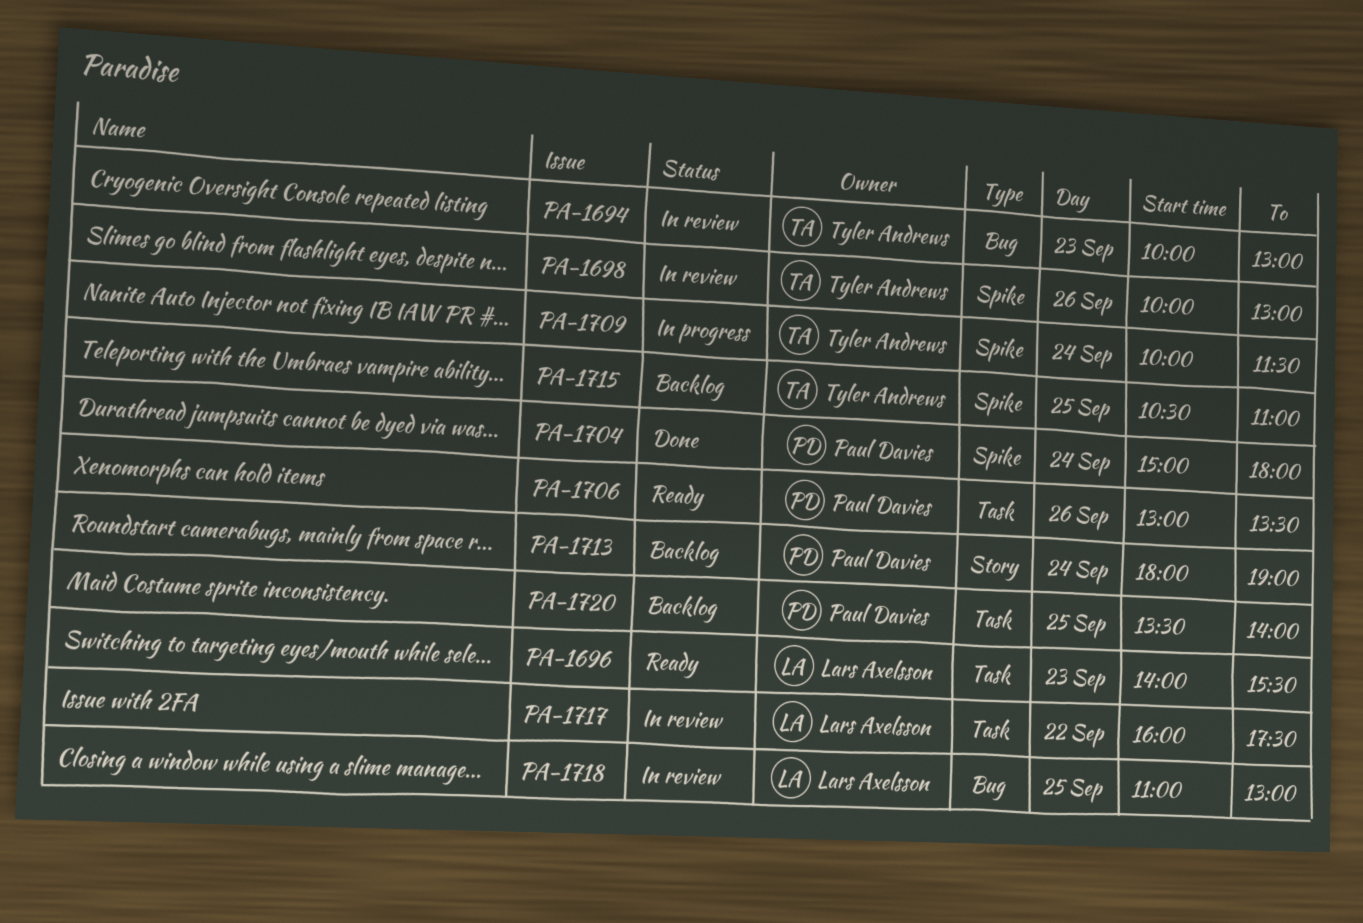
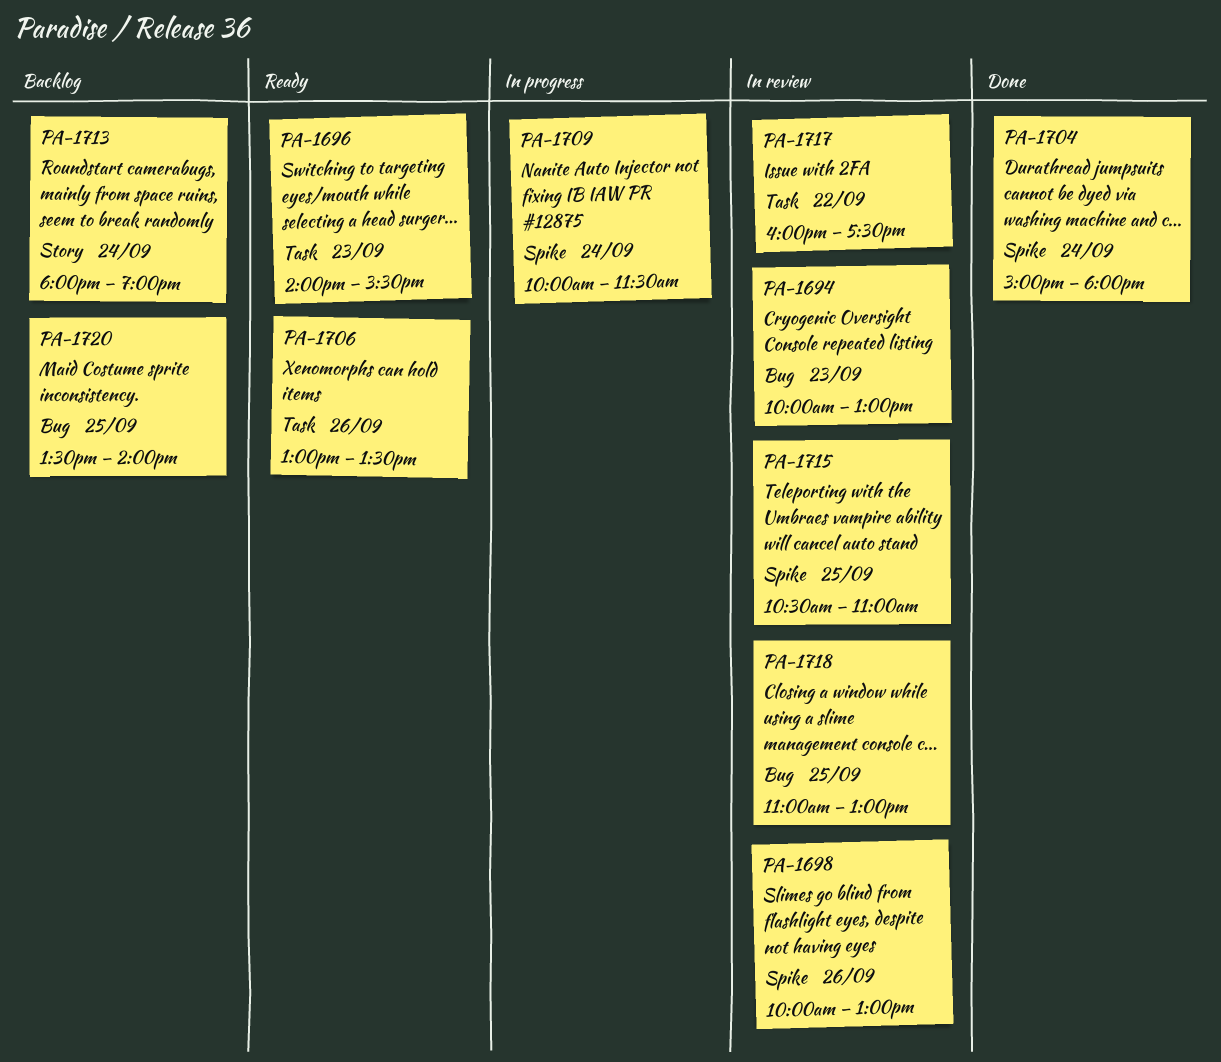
PA-1715, status: Backlog -> In review
PA-1720, label: Task -> Bug

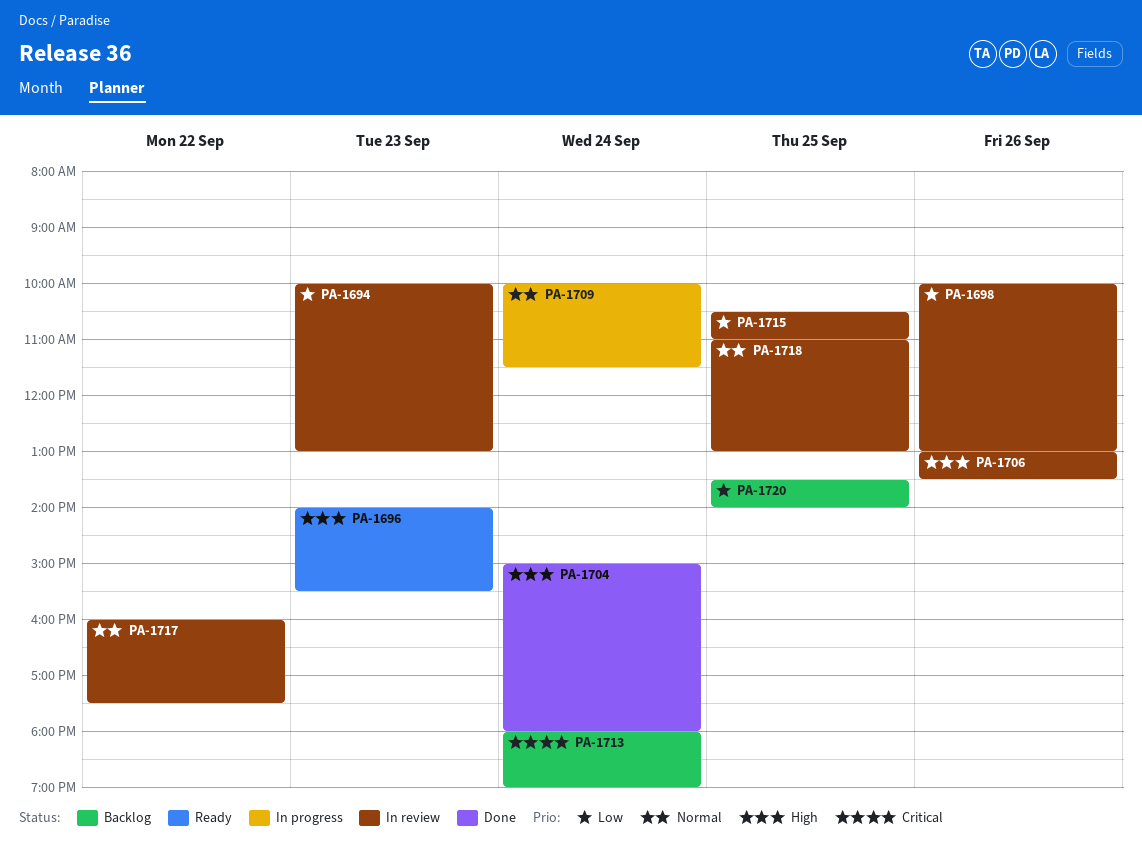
PA-1706, status: Ready -> In review

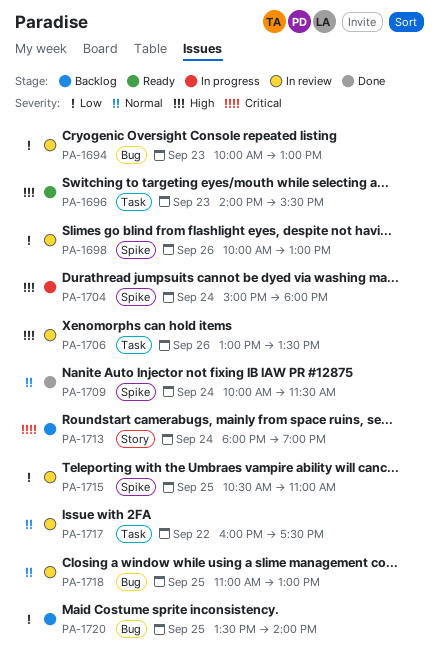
PA-1704, status: Done -> In progress
PA-1709, status: In progress -> Done

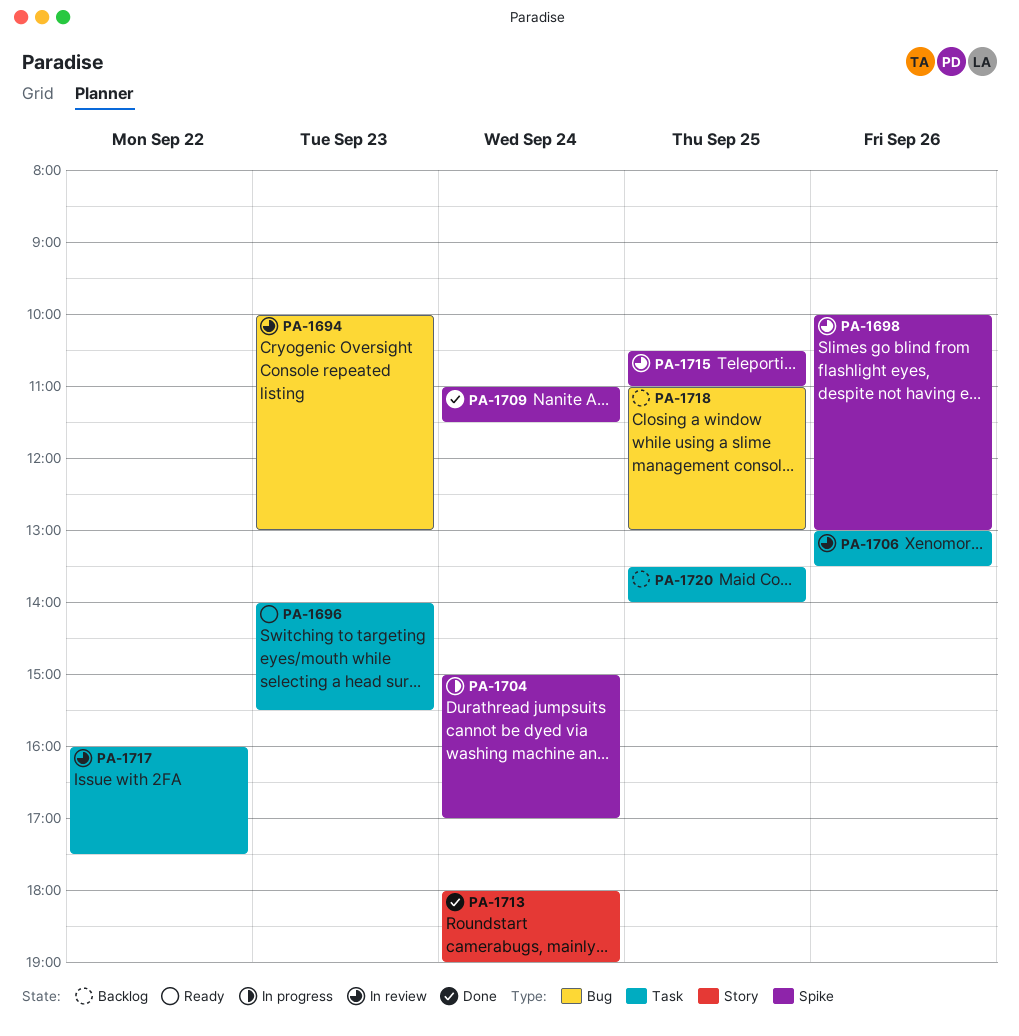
PA-1704, ends: 18:00 -> 17:00
PA-1709, begins: 10:00 -> 11:00
PA-1713, status: Backlog -> Done
PA-1718, status: In review -> Backlog
PA-1720, label: Bug -> Task

